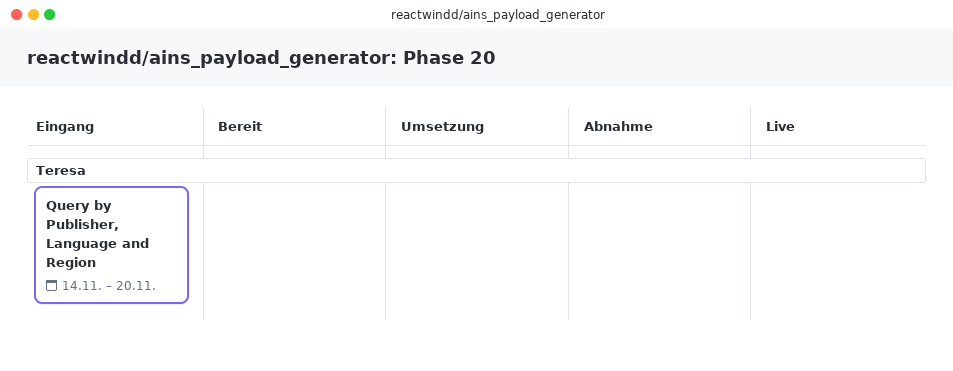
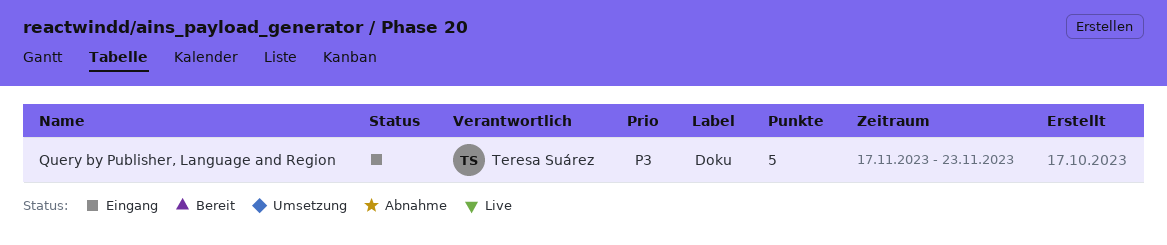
Query by Publisher, Language and Region, start: Nov 14 -> Nov 17
Query by Publisher, Language and Region, due: Nov 20 -> Nov 23

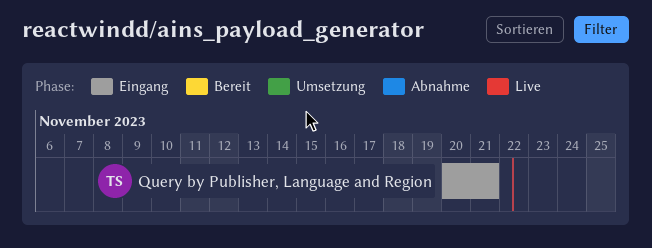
Query by Publisher, Language and Region, start: Nov 17 -> Nov 20
Query by Publisher, Language and Region, due: Nov 23 -> Nov 21

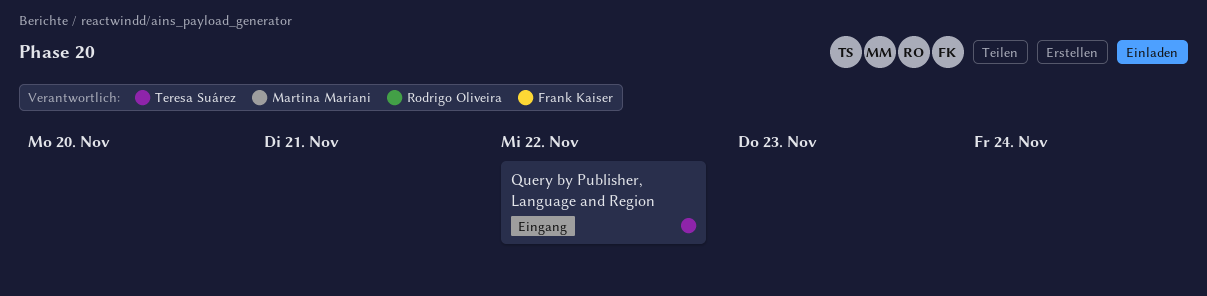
Query by Publisher, Language and Region, due: Nov 21 -> Nov 22

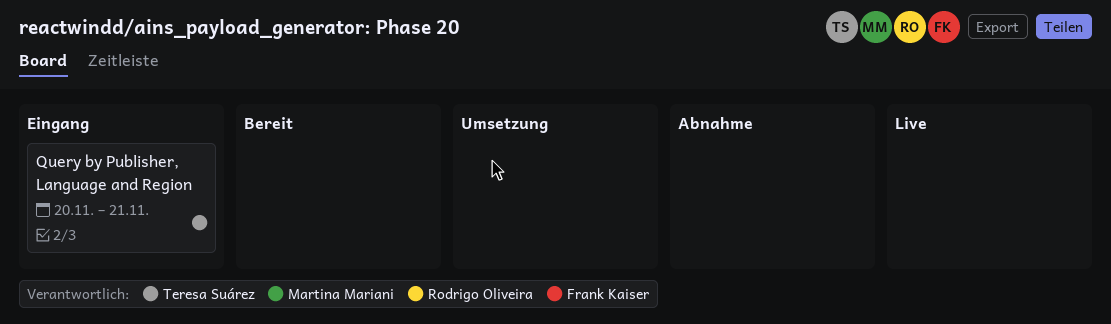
Query by Publisher, Language and Region, due: Nov 22 -> Nov 21

